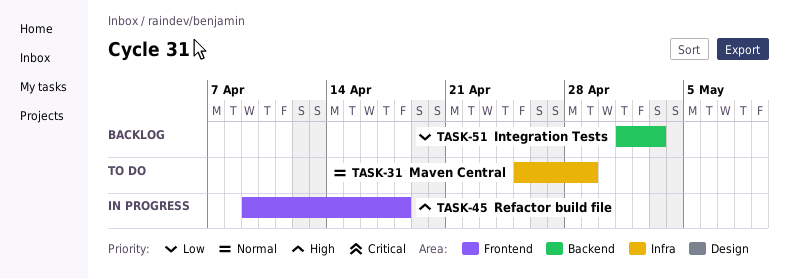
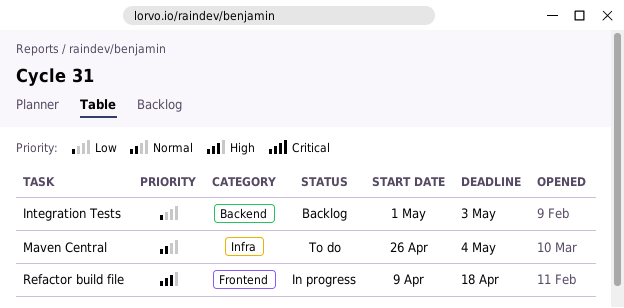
Maven Central, start: Apr 25 -> Apr 26
Maven Central, due: Apr 29 -> May 4

